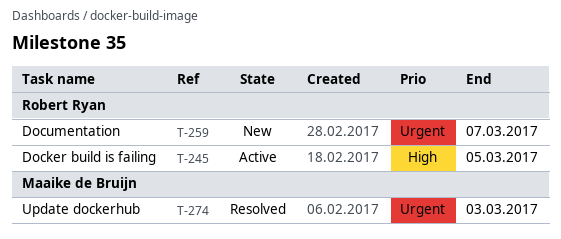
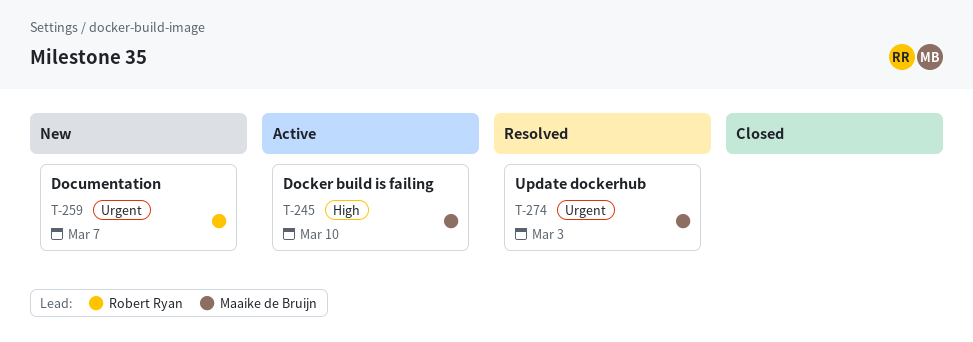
T-245, owner: Robert Ryan -> Maaike de Bruijn
T-245, due: Mar 5 -> Mar 10

